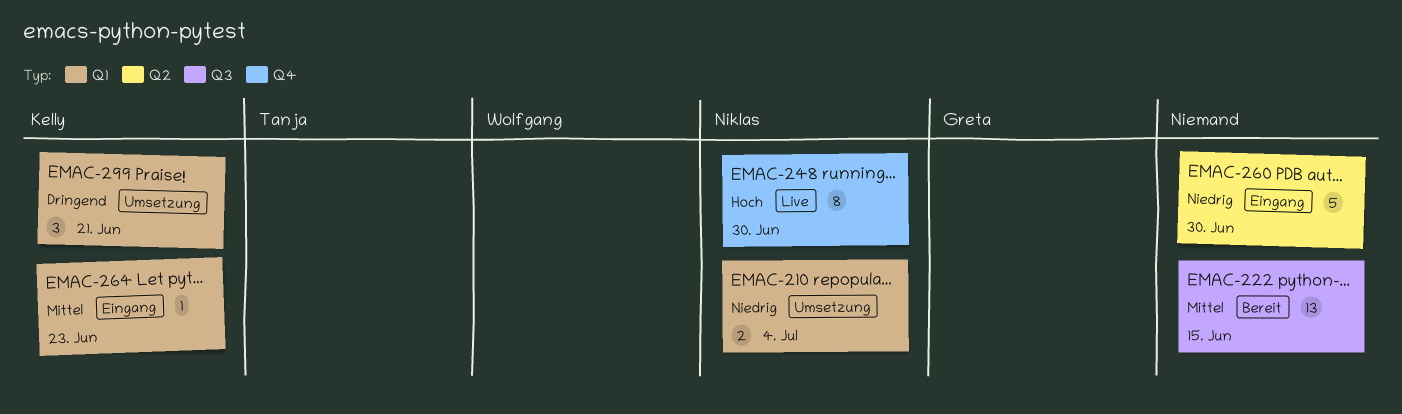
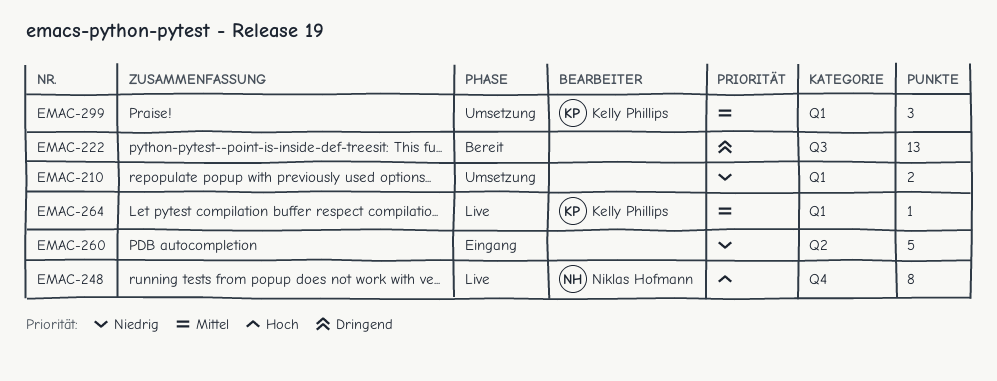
EMAC-210, owner: Niklas Hofmann -> none
EMAC-222, priority: Mittel -> Dringend
EMAC-264, status: Eingang -> Live
EMAC-299, priority: Dringend -> Mittel

